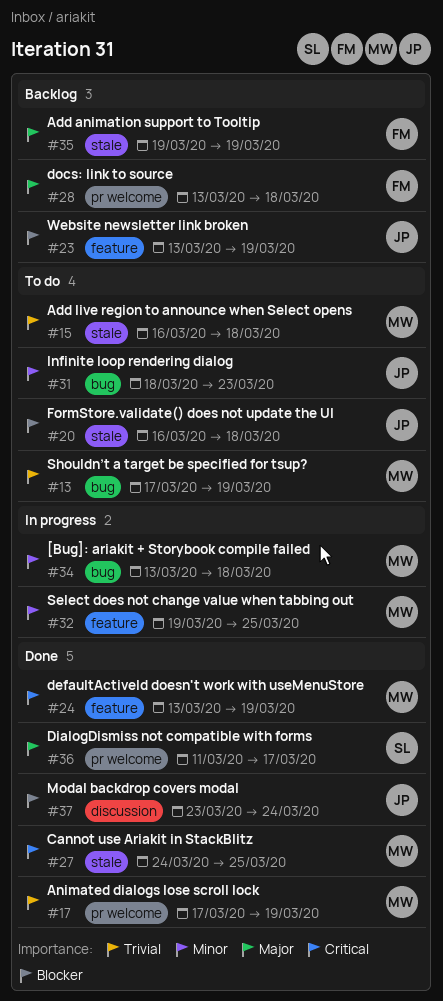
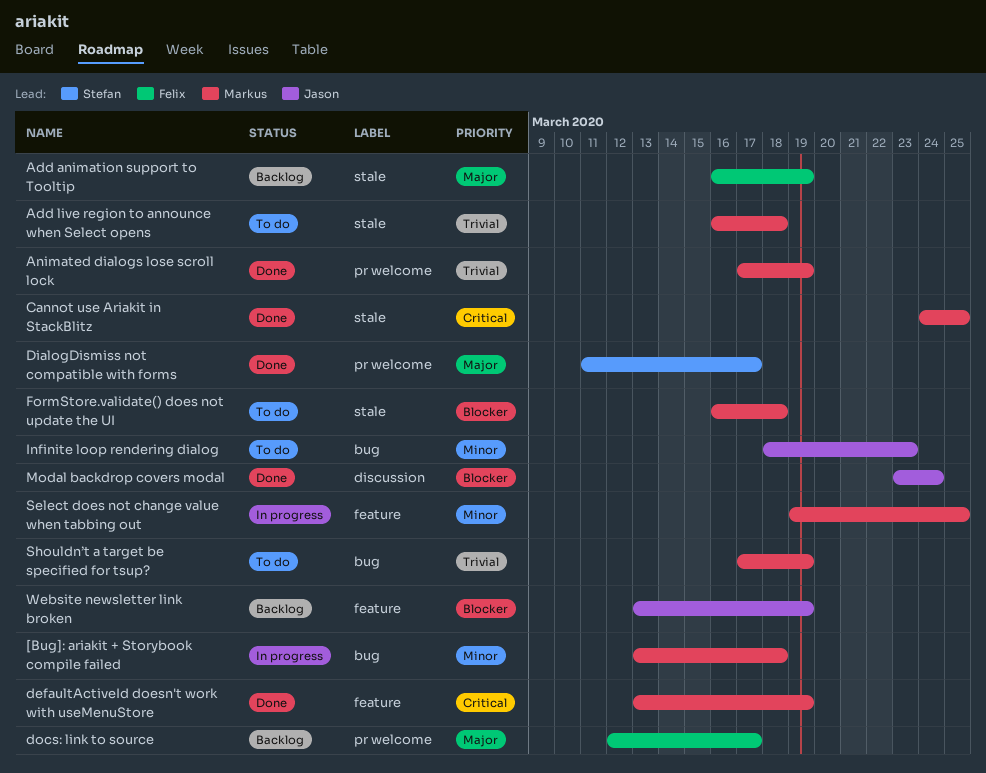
Add animation support to Tooltip, start: Mar 19 -> Mar 16
docs: link to source, start: Mar 13 -> Mar 12
docs: link to source, due: Mar 18 -> Mar 17
FormStore.validate() does not update the UI, owner: Jason -> Markus

